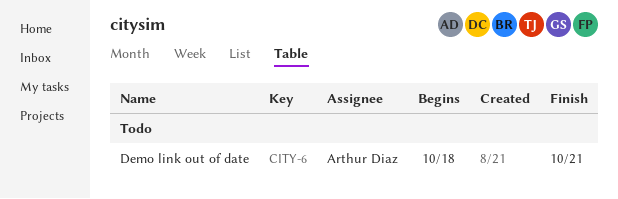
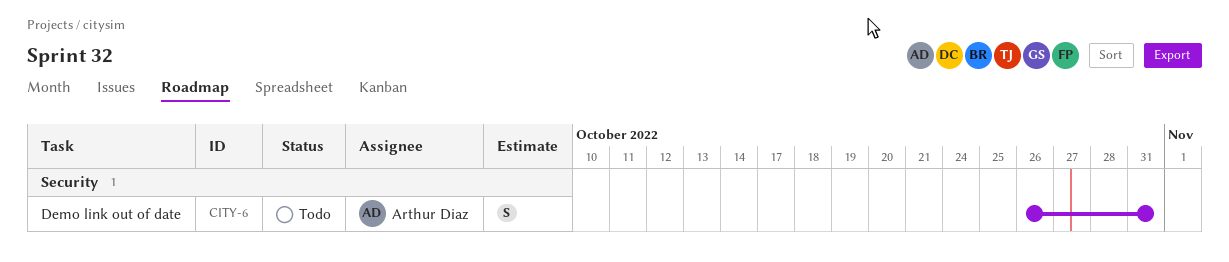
CITY-6, start: Oct 18 -> Oct 26
CITY-6, due: Oct 21 -> Oct 31

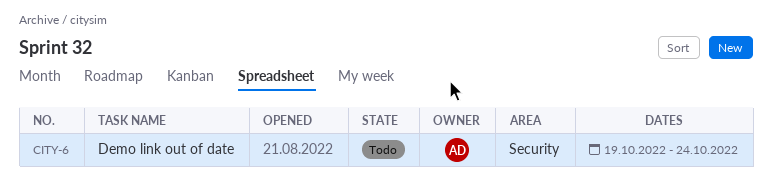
CITY-6, start: Oct 26 -> Oct 19
CITY-6, due: Oct 31 -> Oct 24

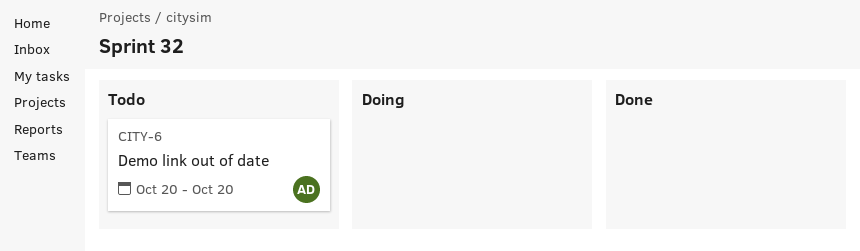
CITY-6, start: Oct 19 -> Oct 20
CITY-6, due: Oct 24 -> Oct 20

